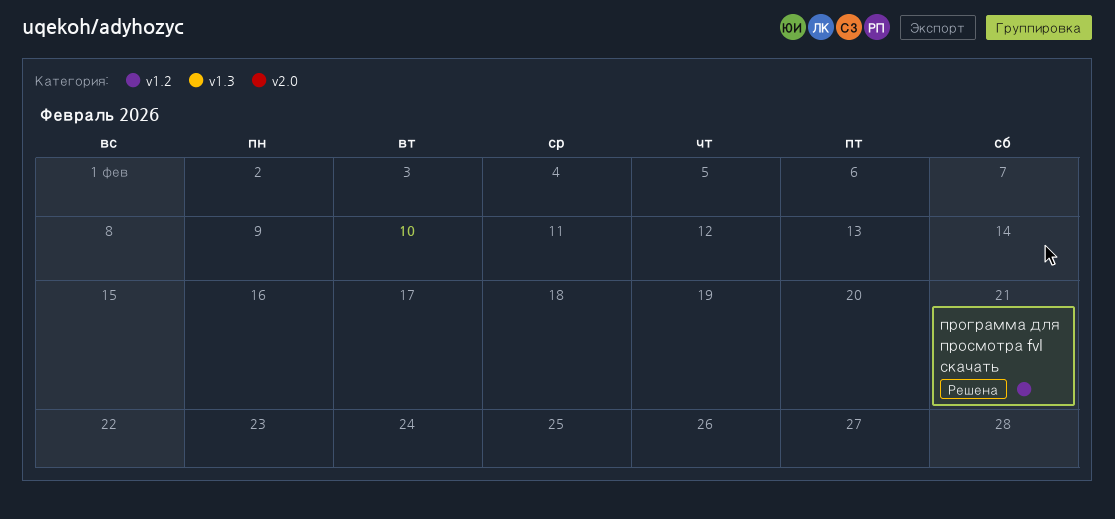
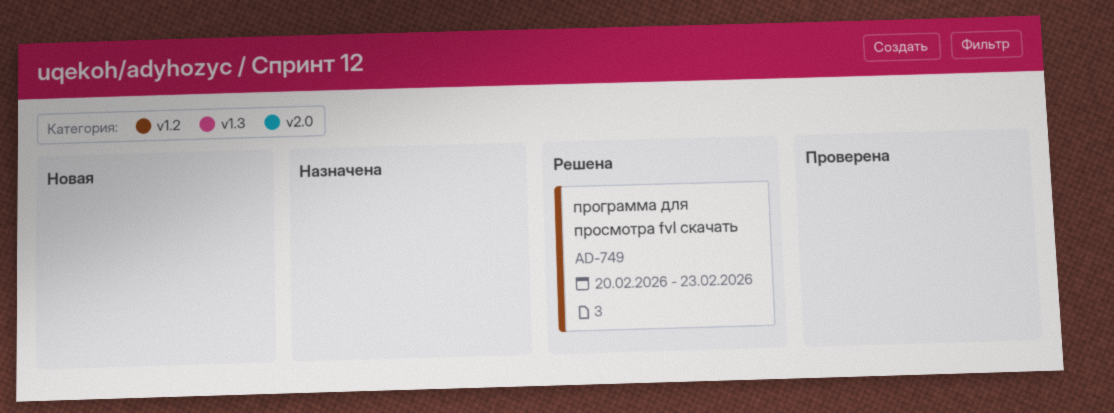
программа для просмотра fvl скачать, due: Feb 21 -> Feb 23

